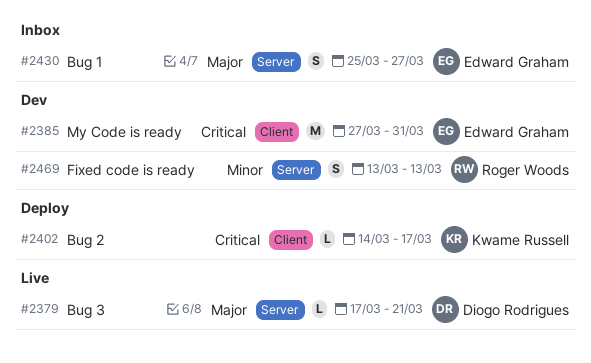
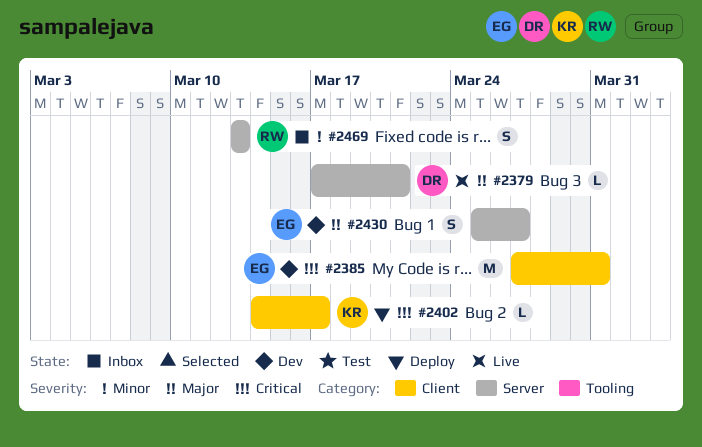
#2430, status: Inbox -> Dev
#2469, status: Dev -> Inbox

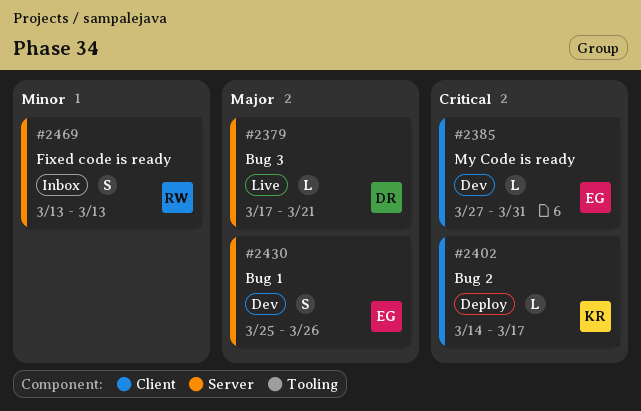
#2385, estimate: M -> L
#2430, due: Mar 27 -> Mar 26

